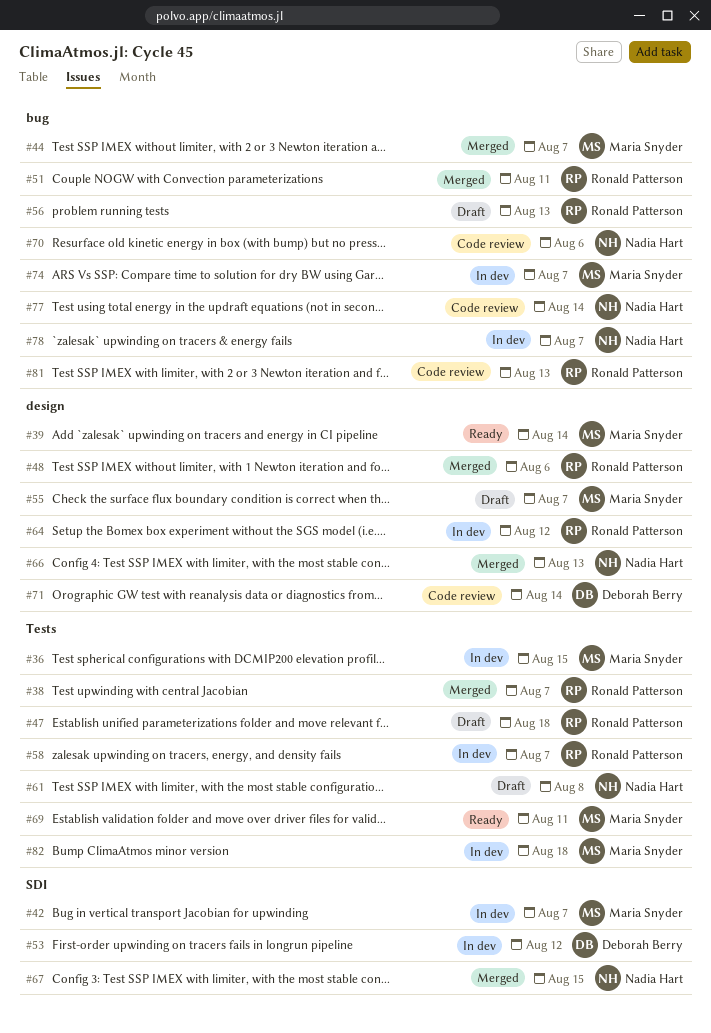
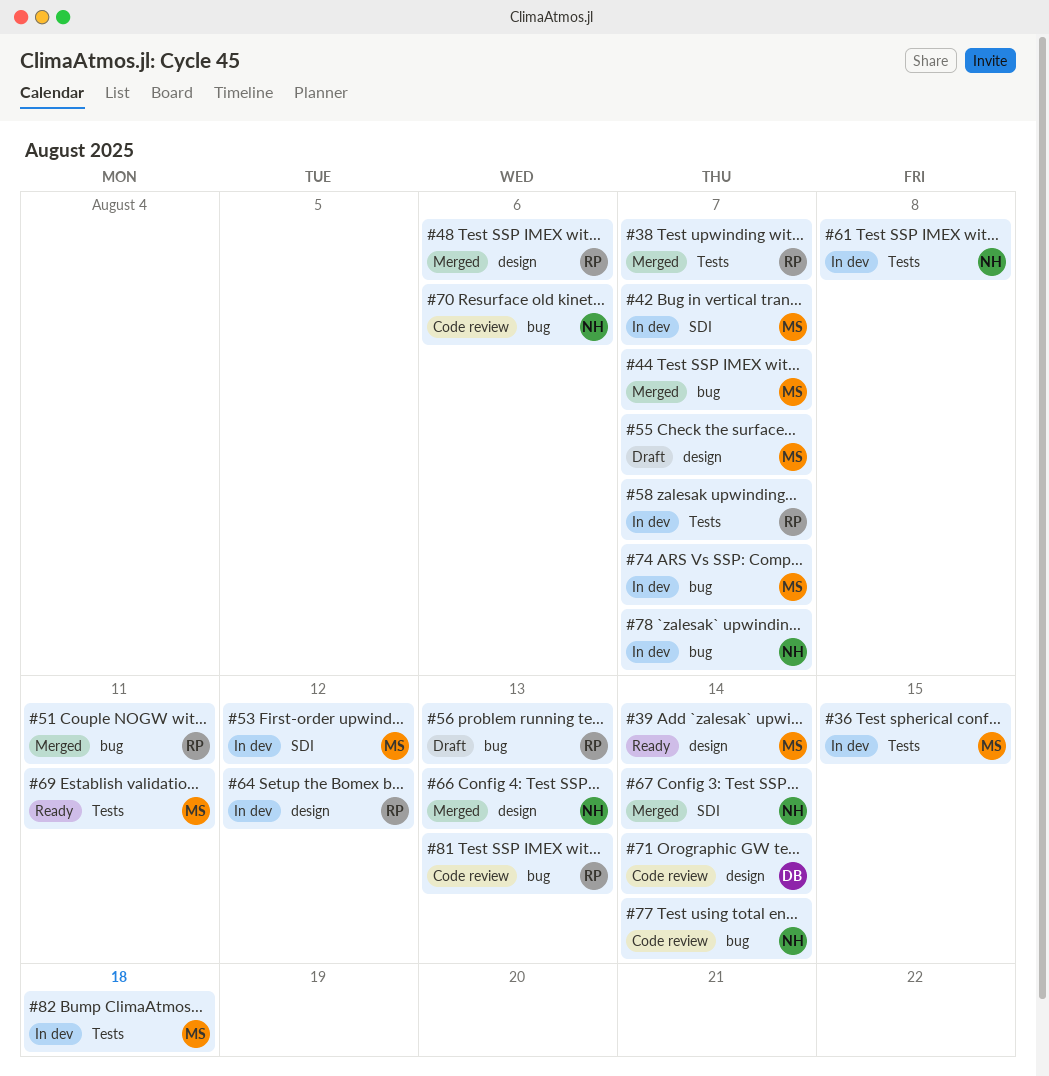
#47: present -> none
#53, owner: Deborah Berry -> Maria Snyder
#61, status: Draft -> In dev
#67, due: Aug 15 -> Aug 14

